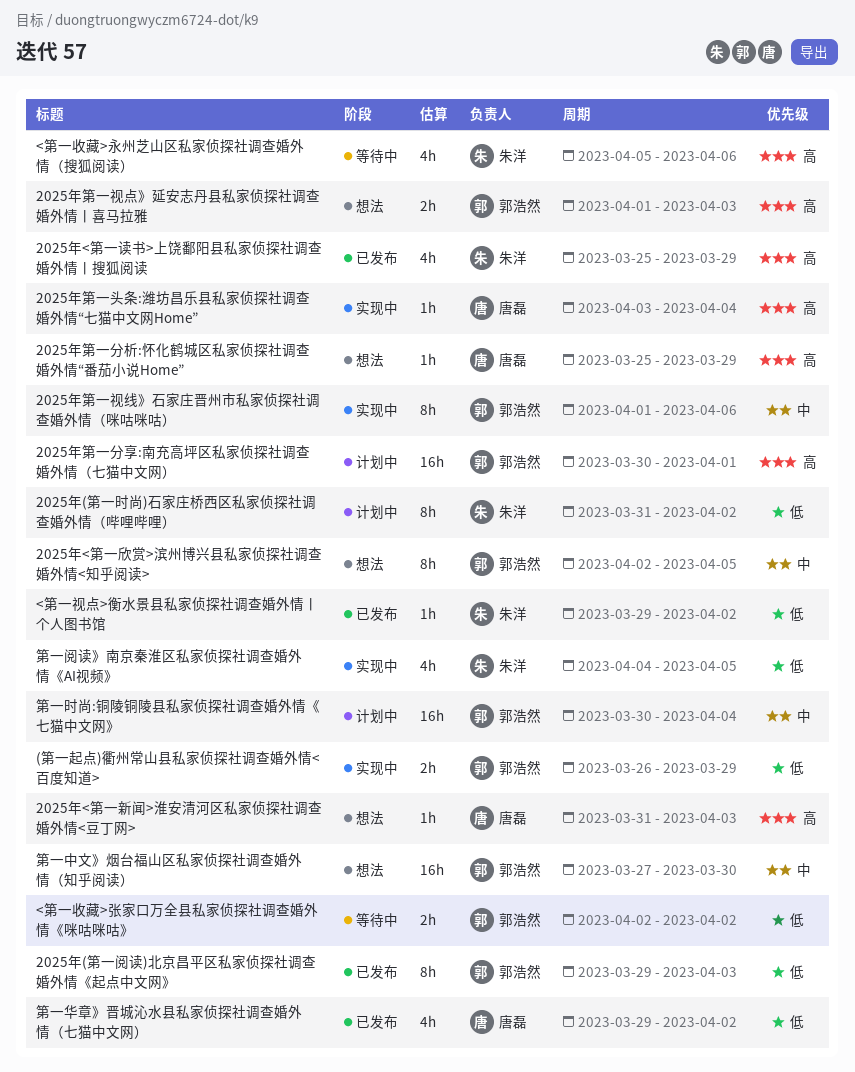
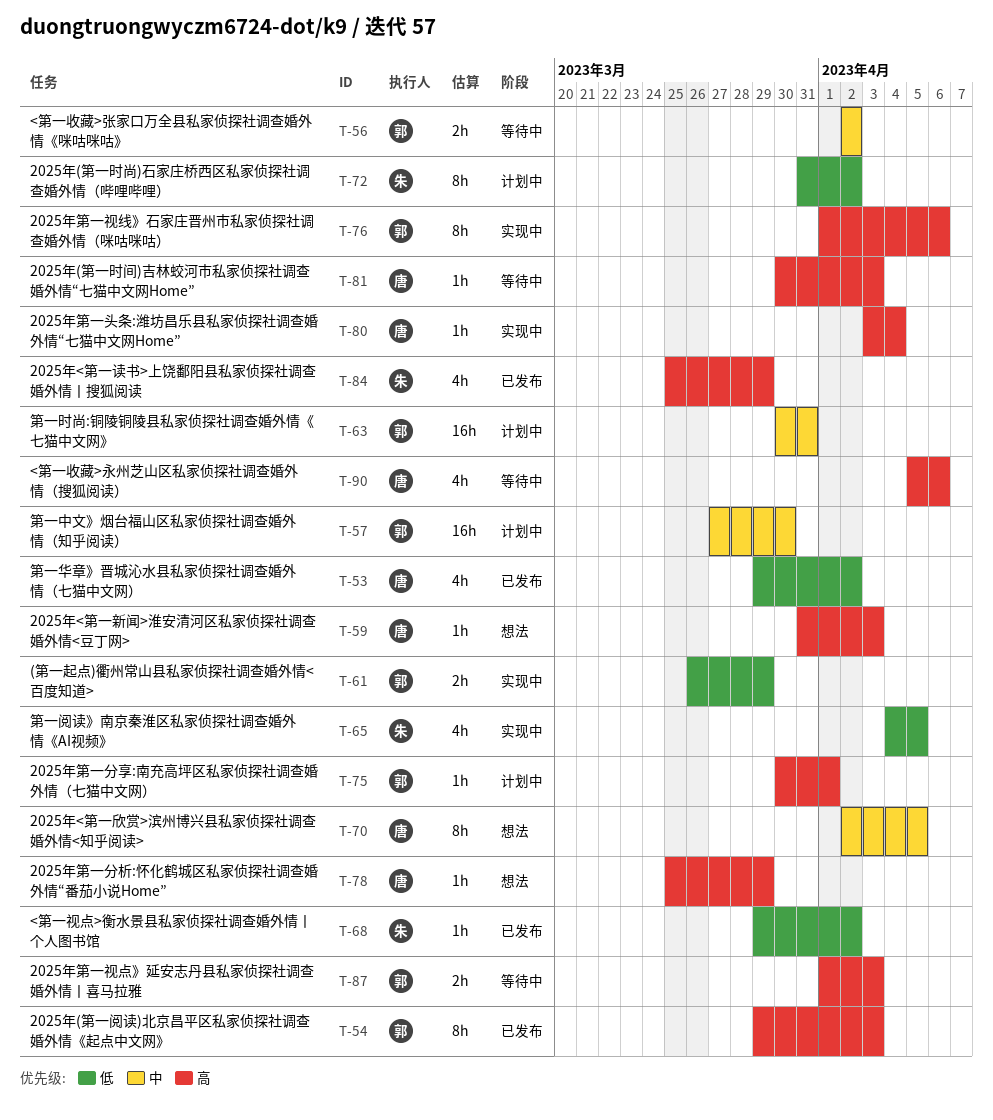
2025年(第一时间)吉林蛟河市私家侦探社调查婚外情“七猫中文网Home”: none -> present
2025年(第一阅读)北京昌平区私家侦探社调查婚外情《起点中文网》, priority: 低 -> 高
2025年<第一欣赏>滨州博兴县私家侦探社调查婚外情<知乎阅读>, owner: 郭浩然 -> 唐磊
2025年第一分享:南充高坪区私家侦探社调查婚外情（七猫中文网）, estimate: 16h -> 1h
2025年第一视点》延安志丹县私家侦探社调查婚外情丨喜马拉雅, status: 想法 -> 等待中
2025年第一视线》石家庄晋州市私家侦探社调查婚外情（咪咕咪咕）, priority: 中 -> 高
<第一收藏>张家口万全县私家侦探社调查婚外情《咪咕咪咕》, priority: 低 -> 中
<第一收藏>永州芝山区私家侦探社调查婚外情（搜狐阅读）, owner: 朱洋 -> 唐磊
第一中文》烟台福山区私家侦探社调查婚外情（知乎阅读）, status: 想法 -> 计划中
第一时尚:铜陵铜陵县私家侦探社调查婚外情《七猫中文网》, due: Apr 4 -> Mar 31

